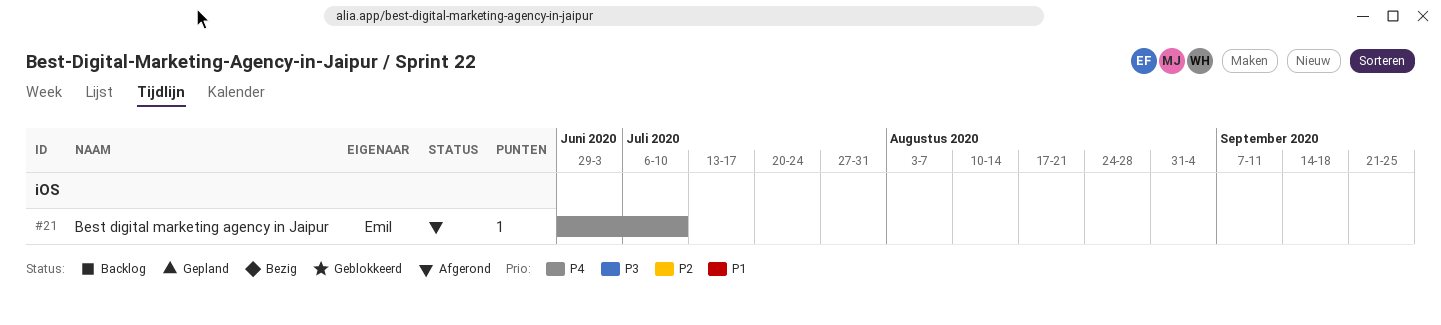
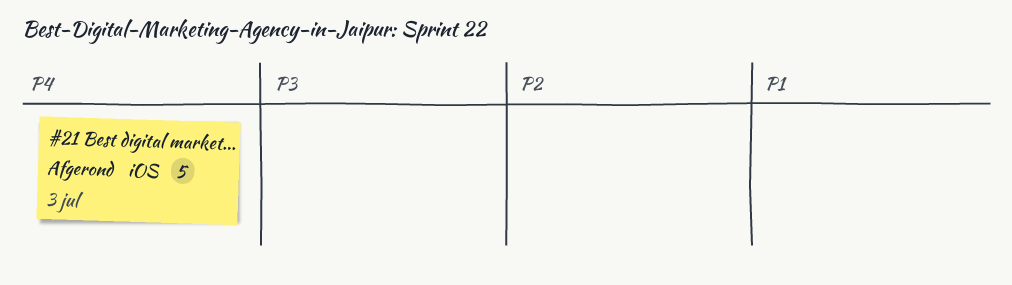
#21, estimate: 1 -> 5
#21, due: Jul 10 -> Jul 3

